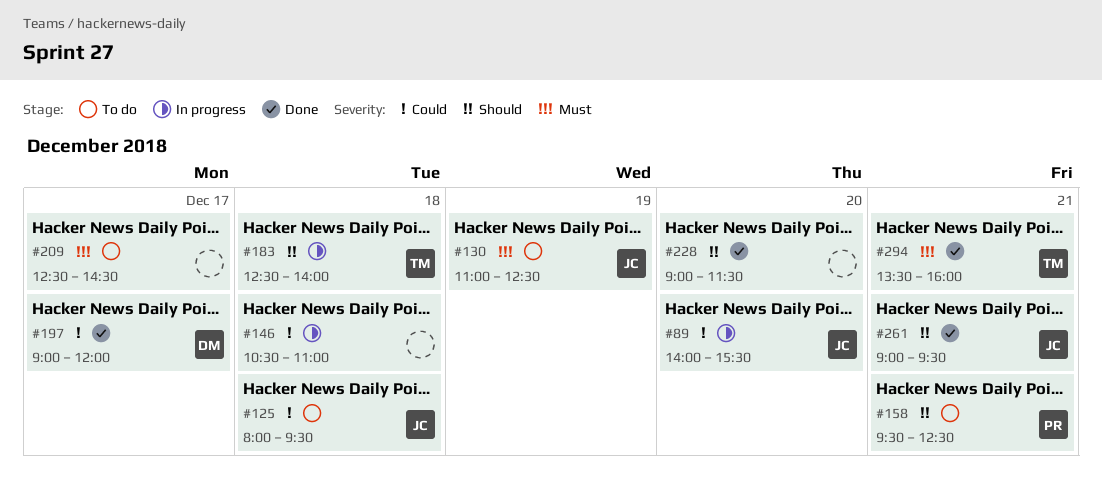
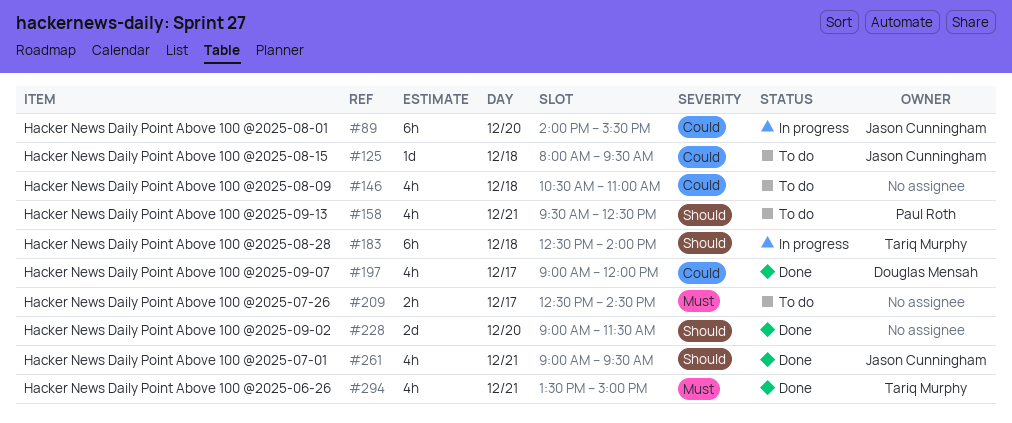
#130: present -> none
#146, status: In progress -> To do
#294, ends: 16:00 -> 15:00

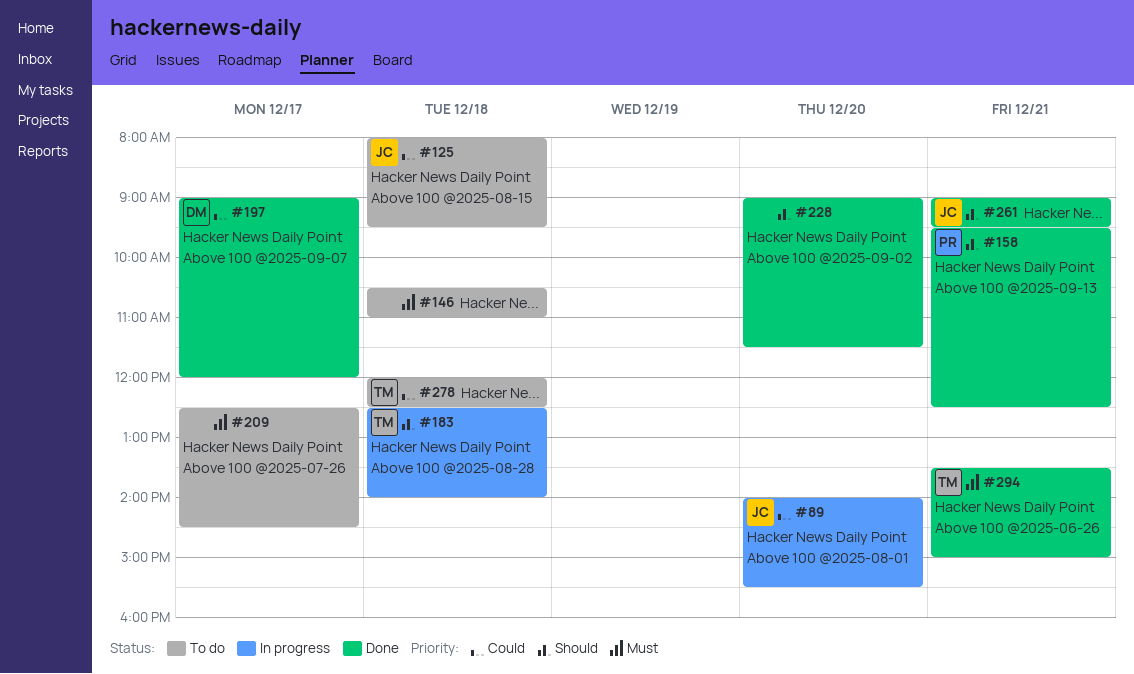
#146, priority: Could -> Must
#158, status: To do -> Done
#278: none -> present

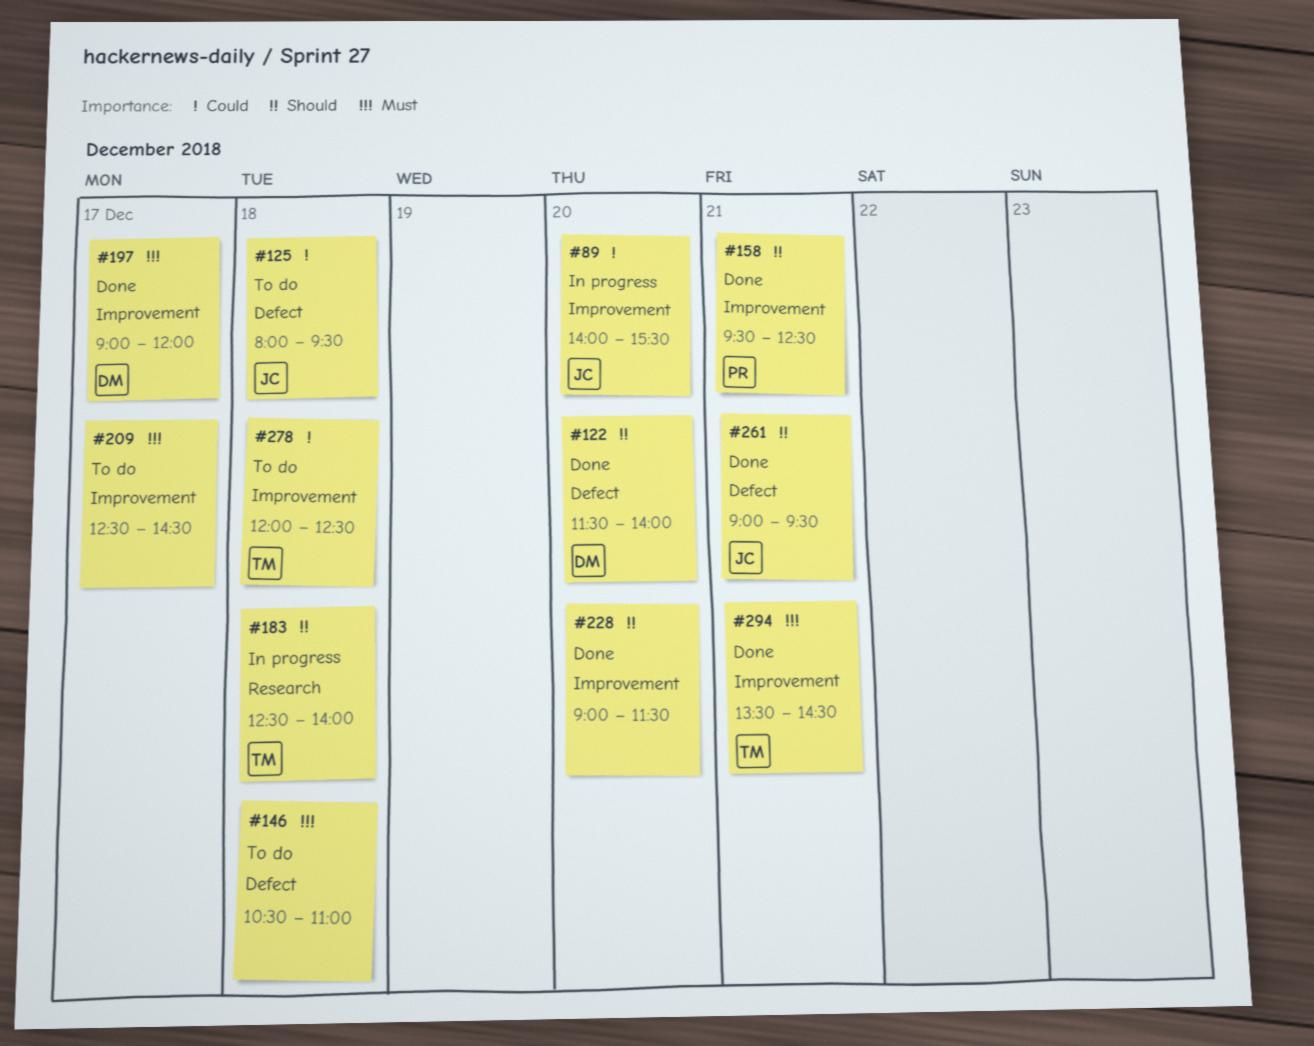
#122: none -> present
#197, priority: Could -> Must
#294, ends: 15:00 -> 14:30

